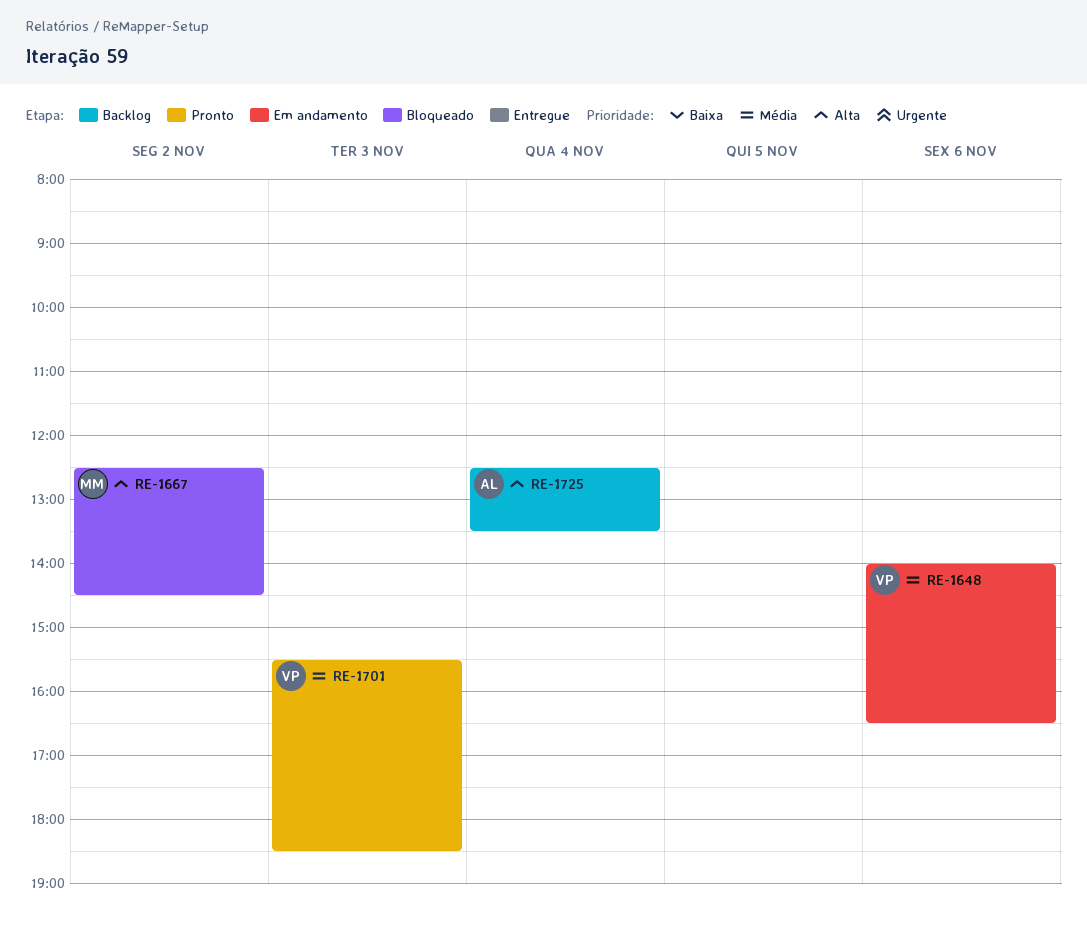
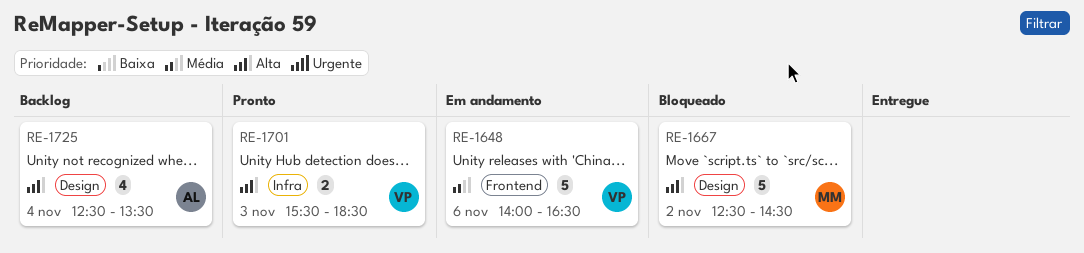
RE-1701, priority: Média -> Alta

